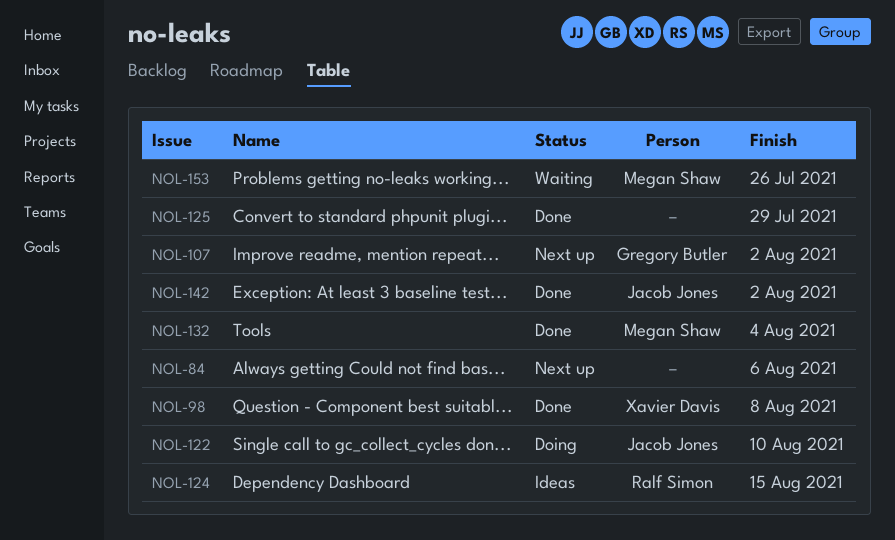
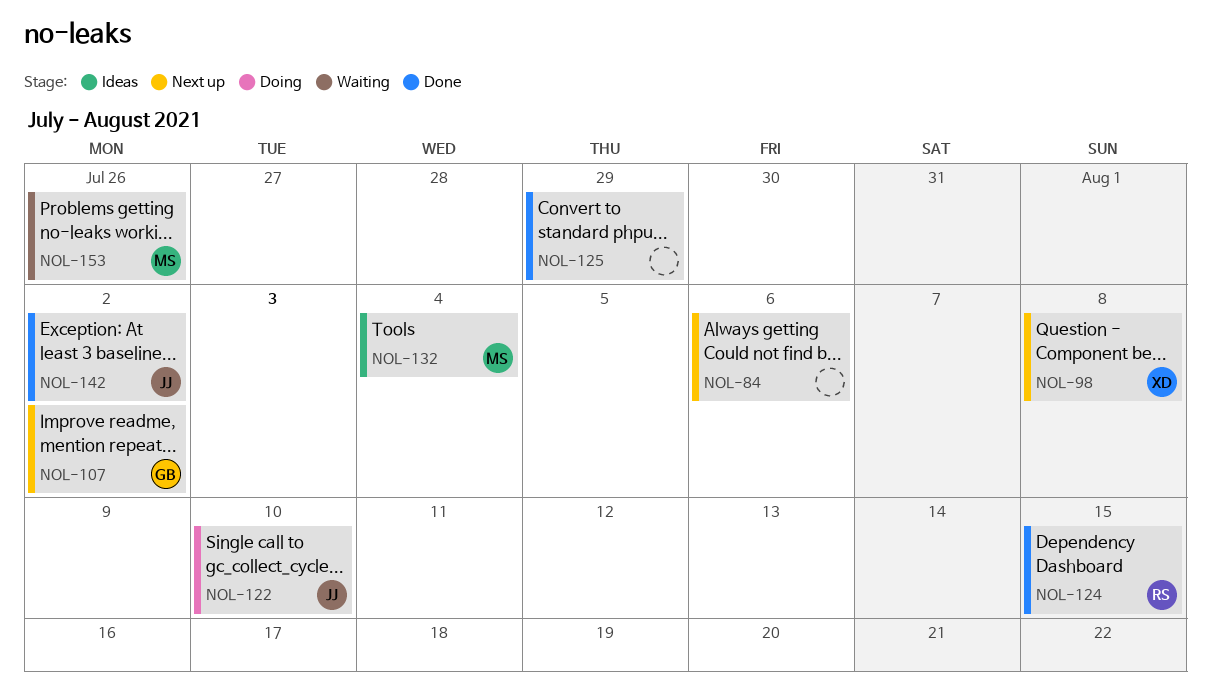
NOL-98, status: Done -> Next up
NOL-124, status: Ideas -> Done
NOL-132, status: Done -> Ideas

